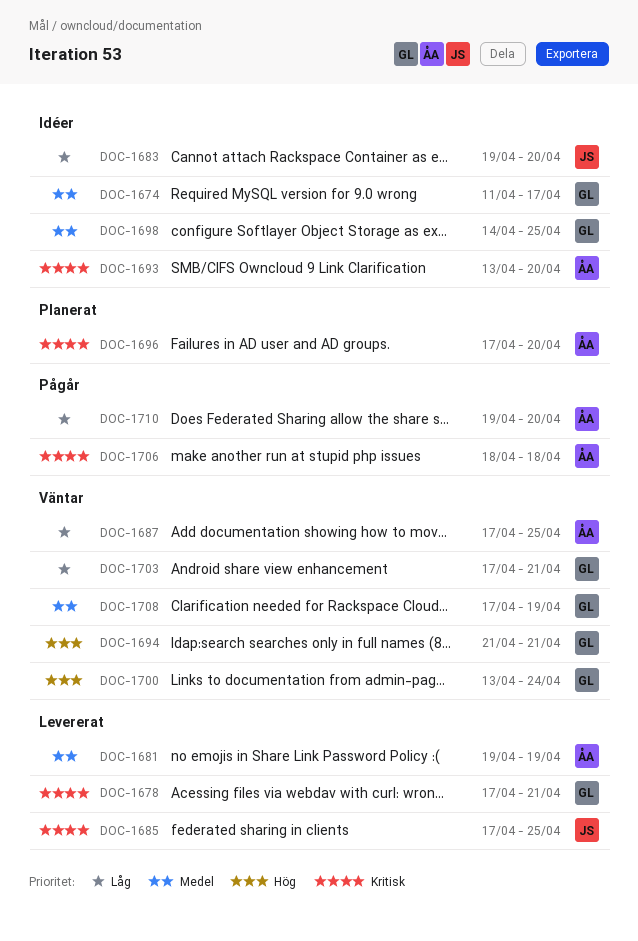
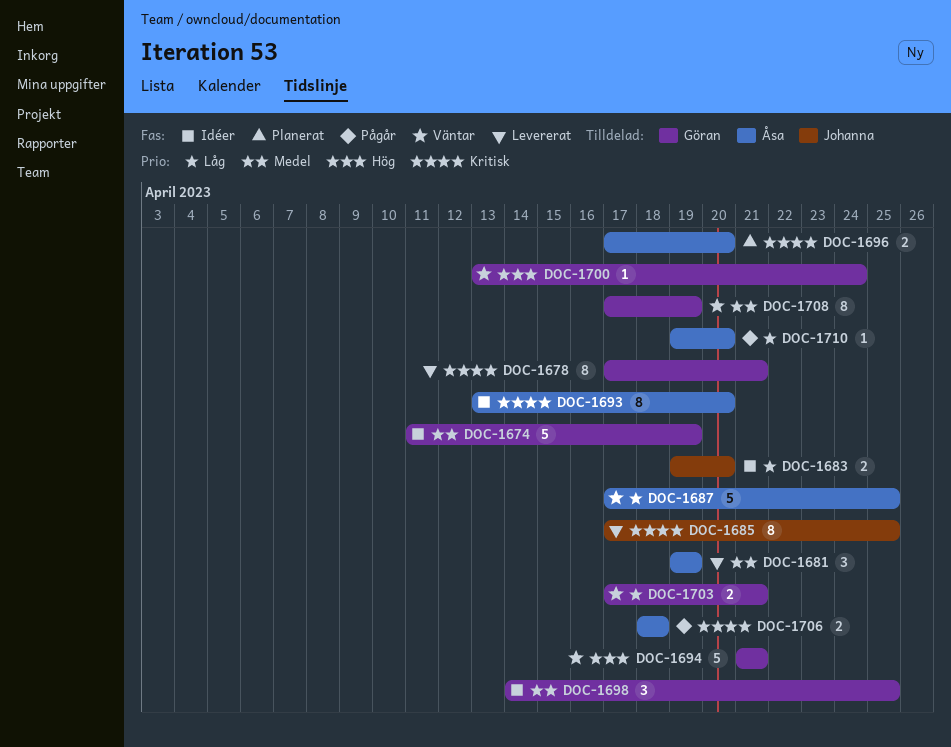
DOC-1674, due: Apr 17 -> Apr 19

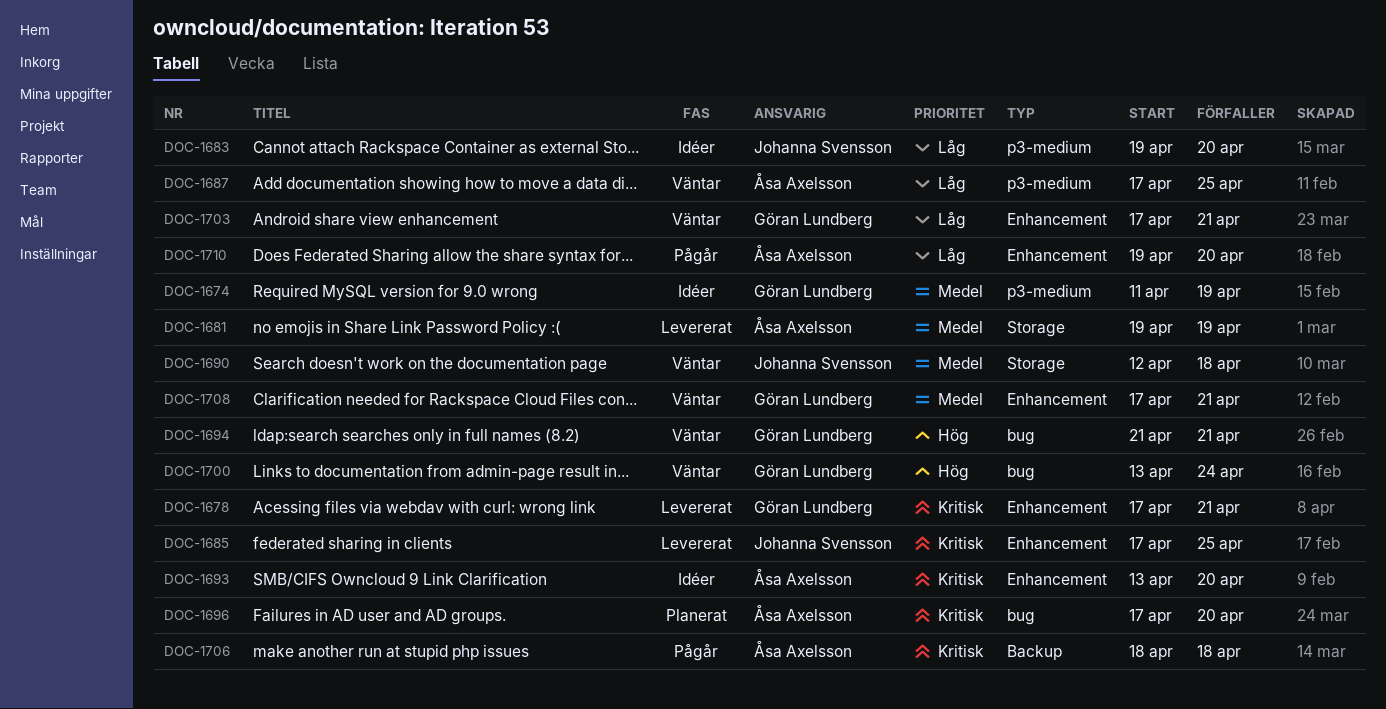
DOC-1690: none -> present
DOC-1698: present -> none
DOC-1708, due: Apr 19 -> Apr 21

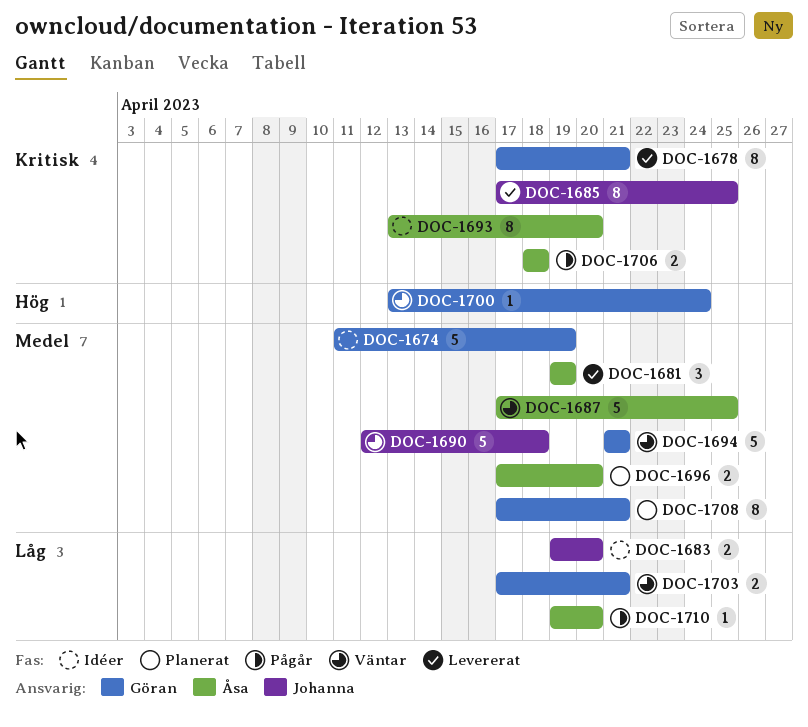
DOC-1687, priority: Låg -> Medel
DOC-1694, priority: Hög -> Medel
DOC-1696, priority: Kritisk -> Medel
DOC-1708, status: Väntar -> Planerat

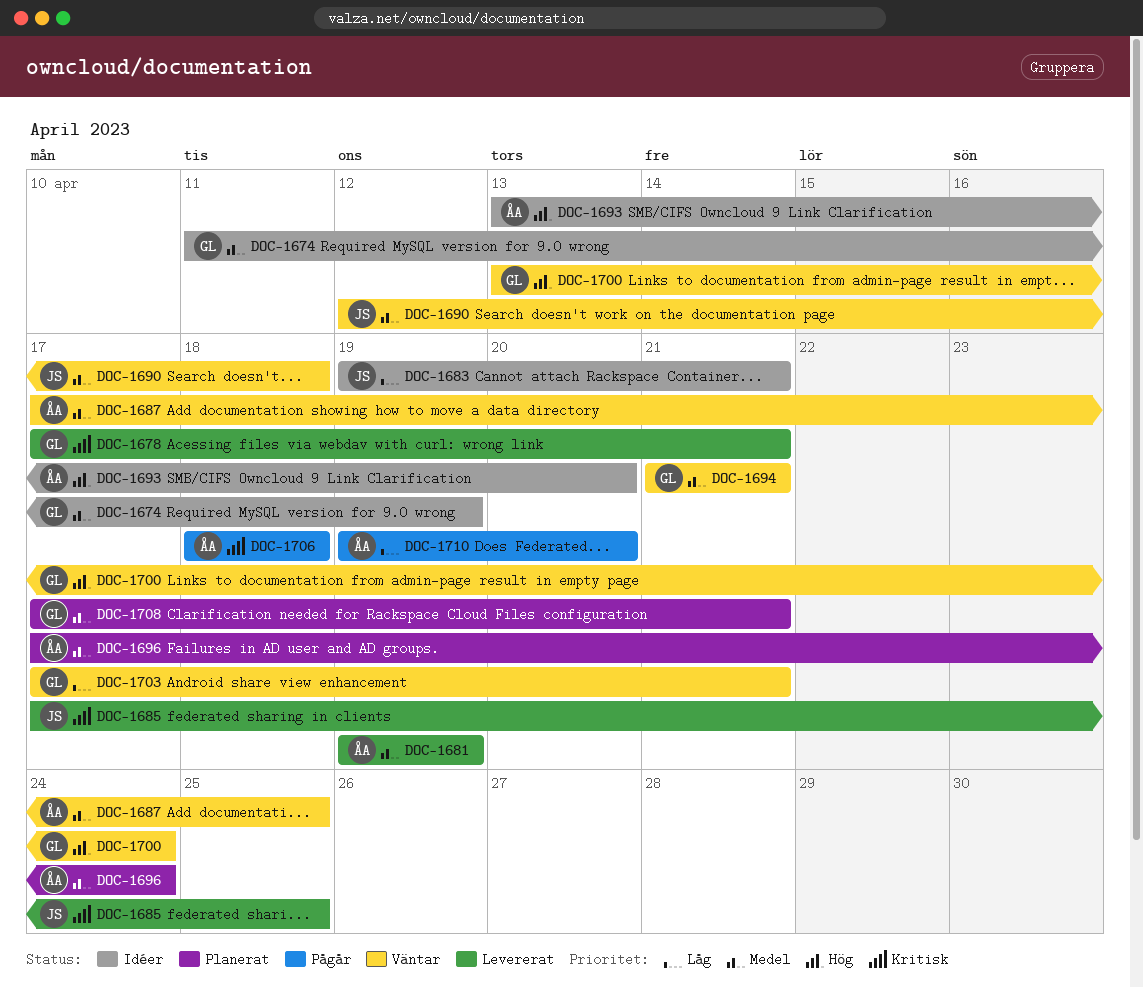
DOC-1683, due: Apr 20 -> Apr 21
DOC-1693, priority: Kritisk -> Hög
DOC-1696, due: Apr 20 -> Apr 24

